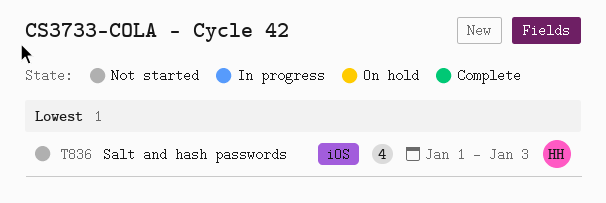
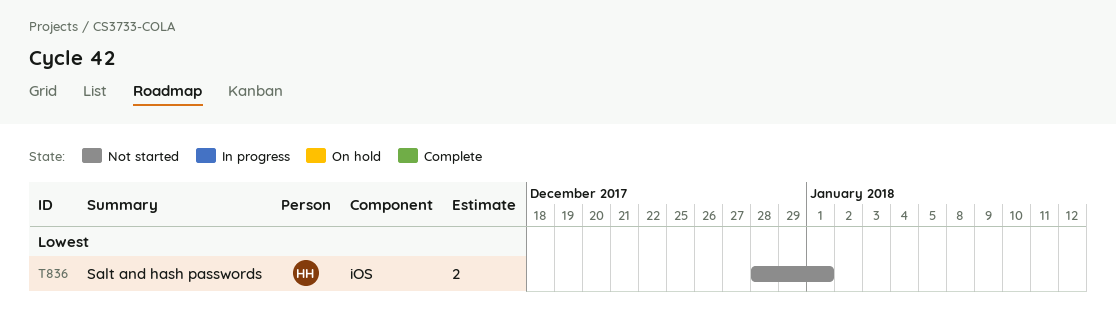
T836, estimate: 4 -> 2
T836, start: Jan 1 -> Dec 28
T836, due: Jan 3 -> Jan 1

